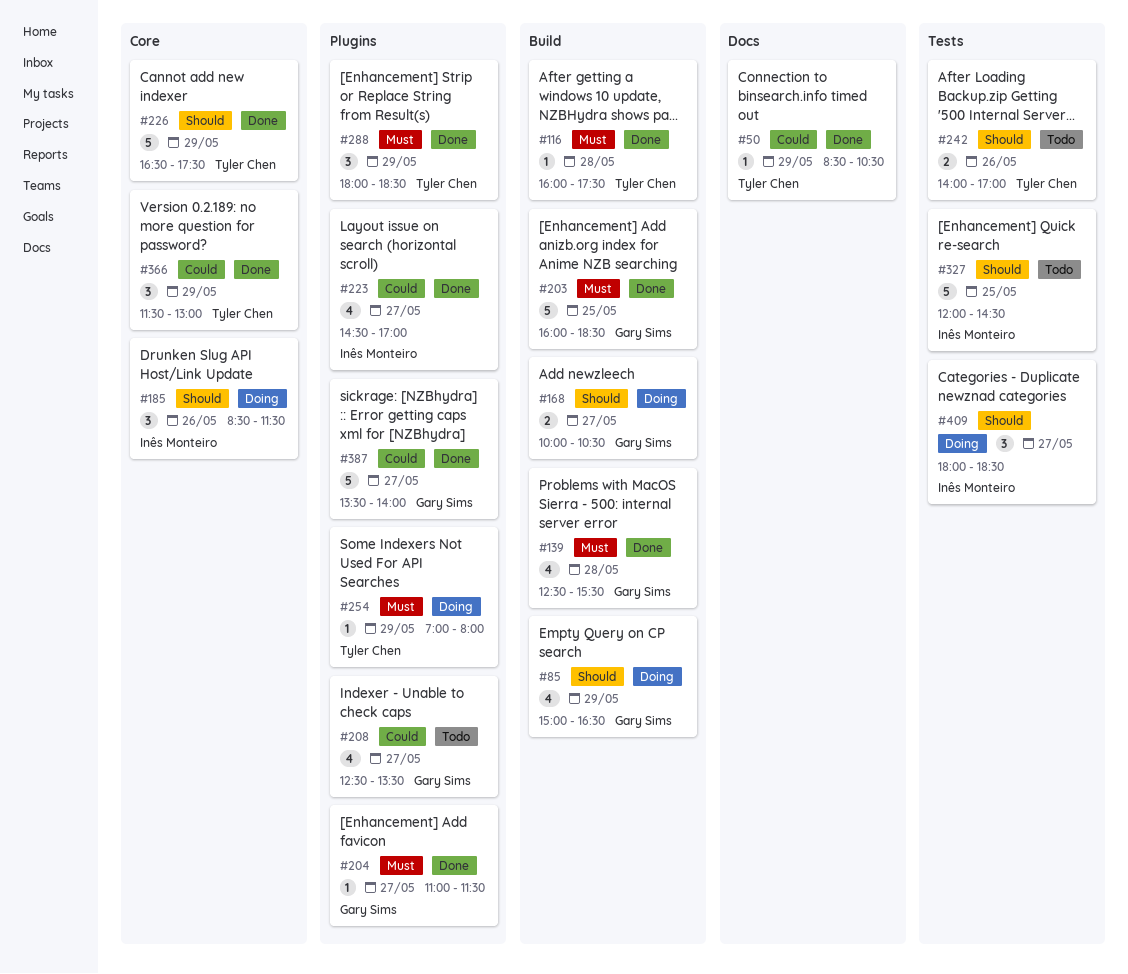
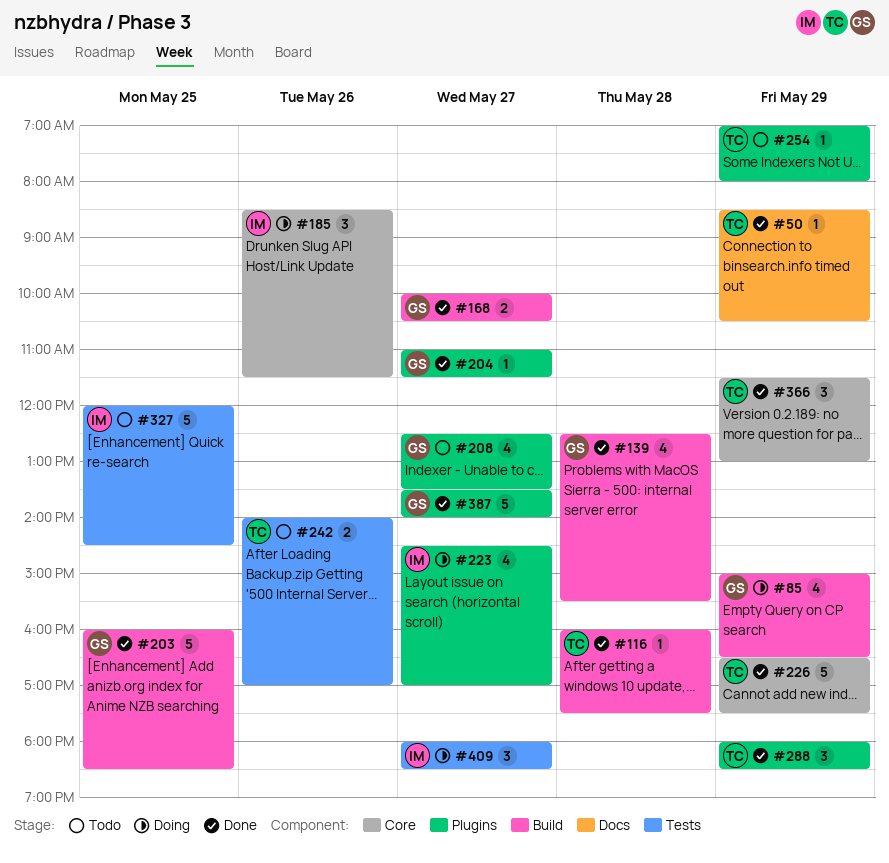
#168, status: Doing -> Done
#223, status: Done -> Doing
#254, status: Doing -> Todo

